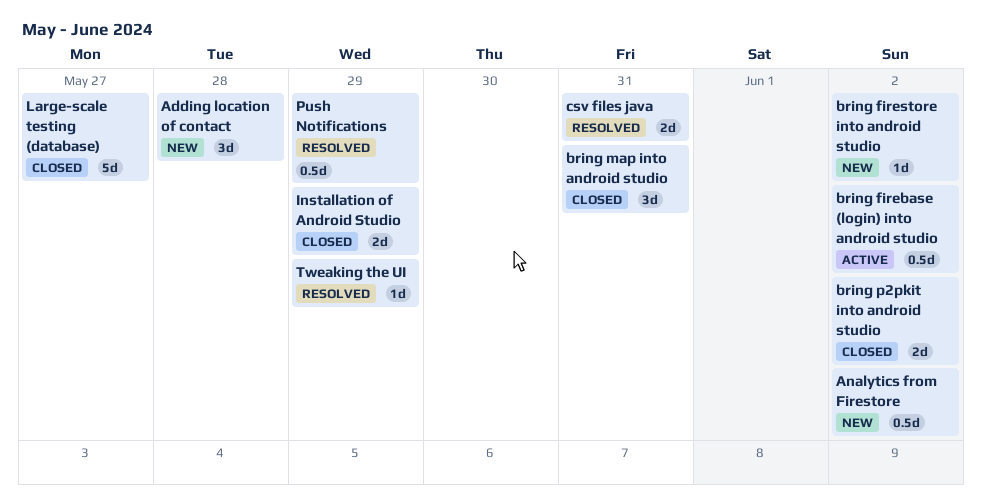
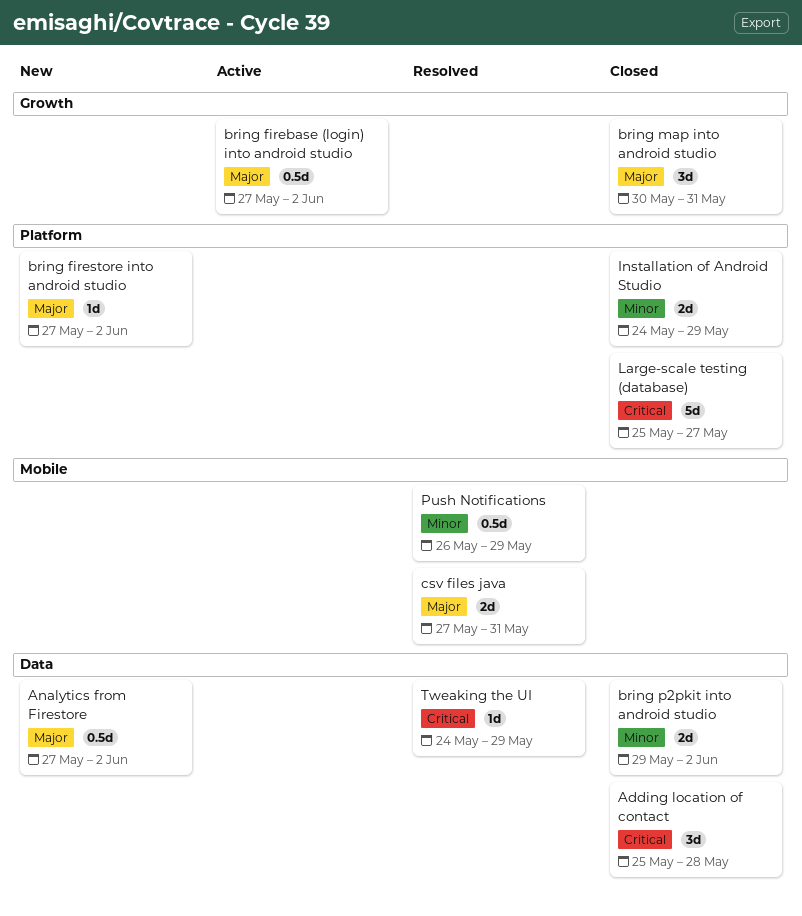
Adding location of contact, status: New -> Closed

